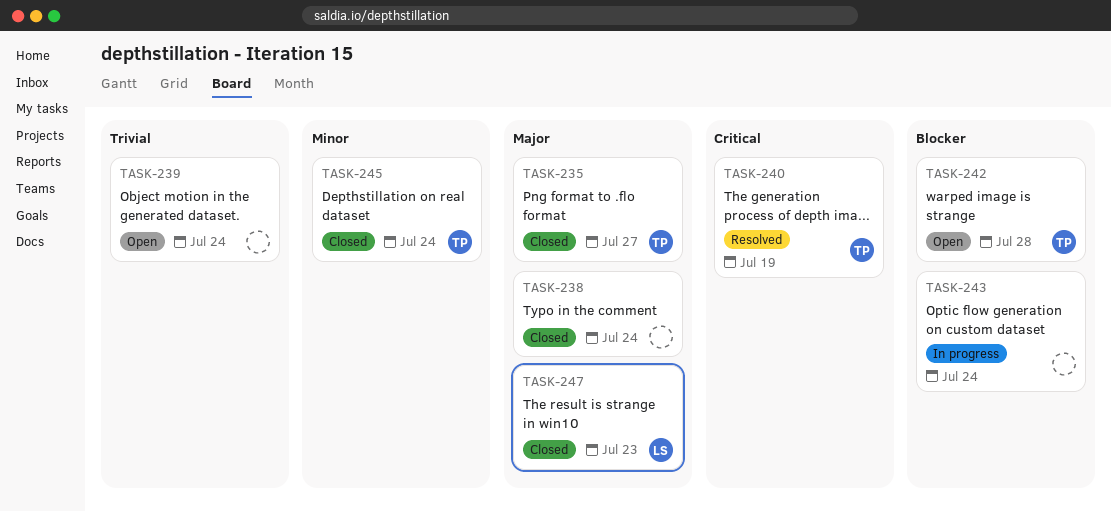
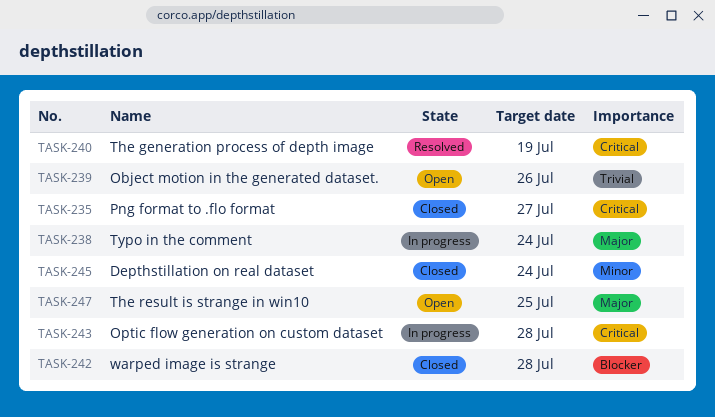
TASK-235, priority: Major -> Critical
TASK-238, status: Closed -> In progress
TASK-239, due: Jul 24 -> Jul 26
TASK-242, status: Open -> Closed
TASK-243, priority: Blocker -> Critical
TASK-243, due: Jul 24 -> Jul 28
TASK-247, status: Closed -> Open
TASK-247, due: Jul 23 -> Jul 25

